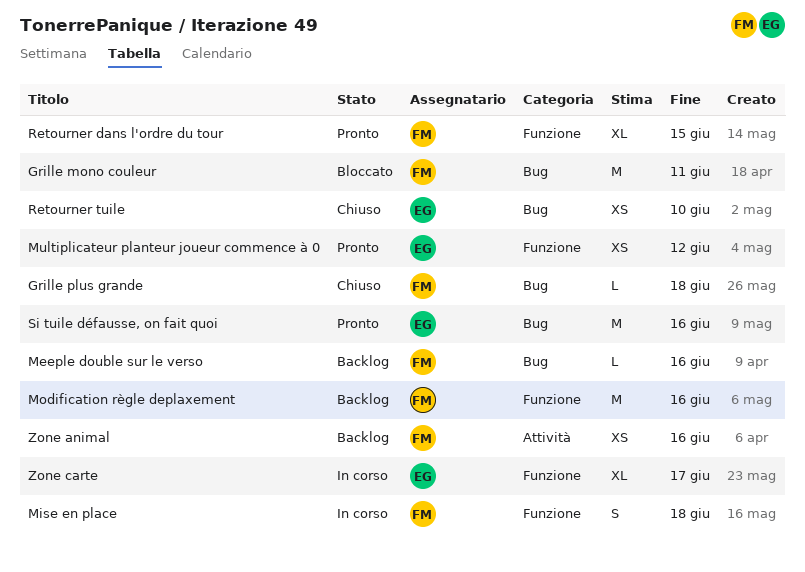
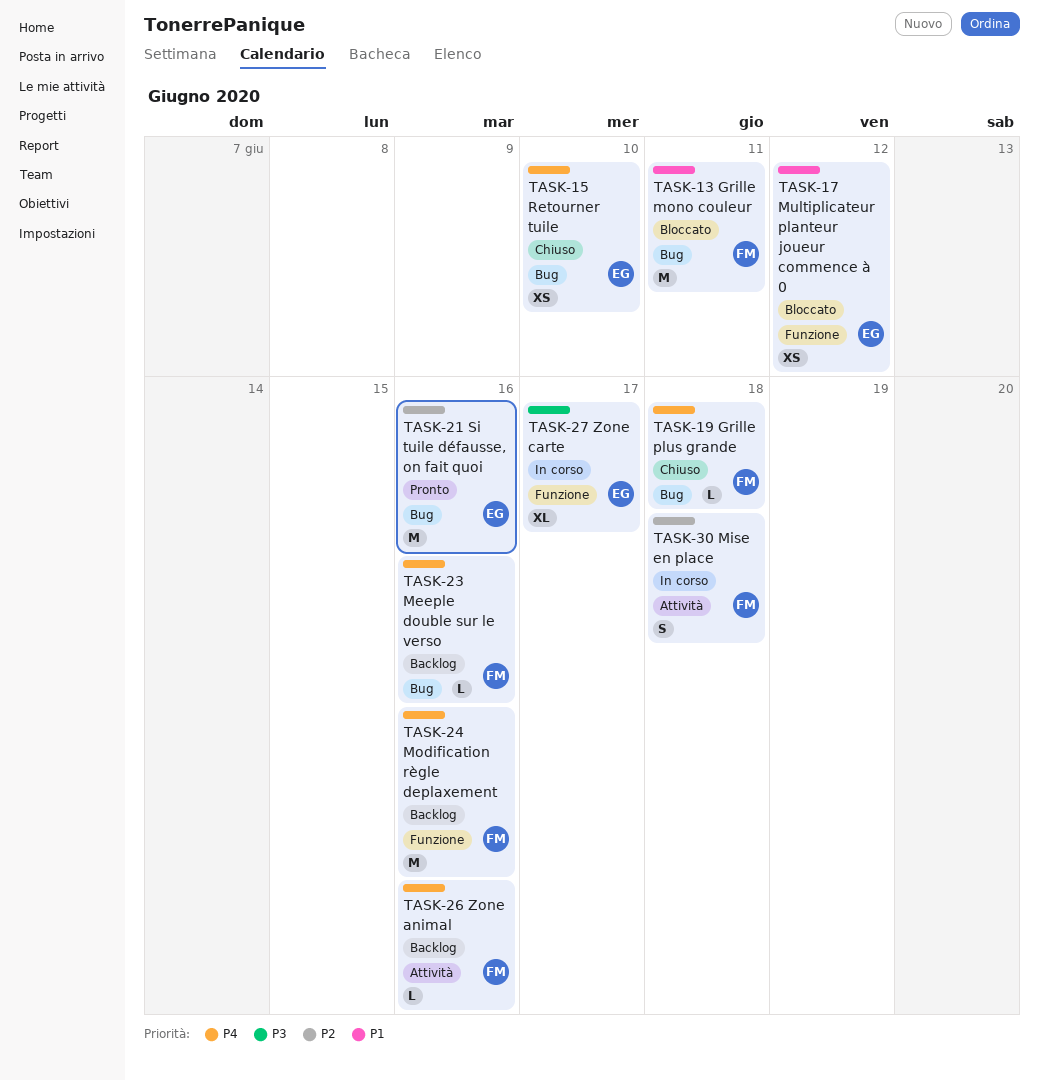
Mise en place, label: Funzione -> Attività
Multiplicateur planteur joueur commence à 0, status: Pronto -> Bloccato
Retourner dans l'ordre du tour: present -> none
Zone animal, estimate: XS -> L

